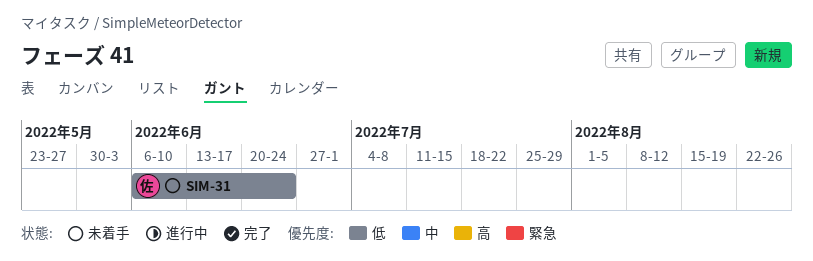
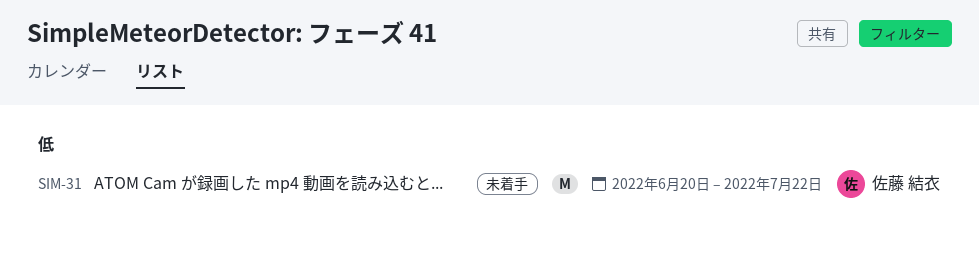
SIM-31, start: Jun 6 -> Jun 20
SIM-31, due: Jun 24 -> Jul 22

